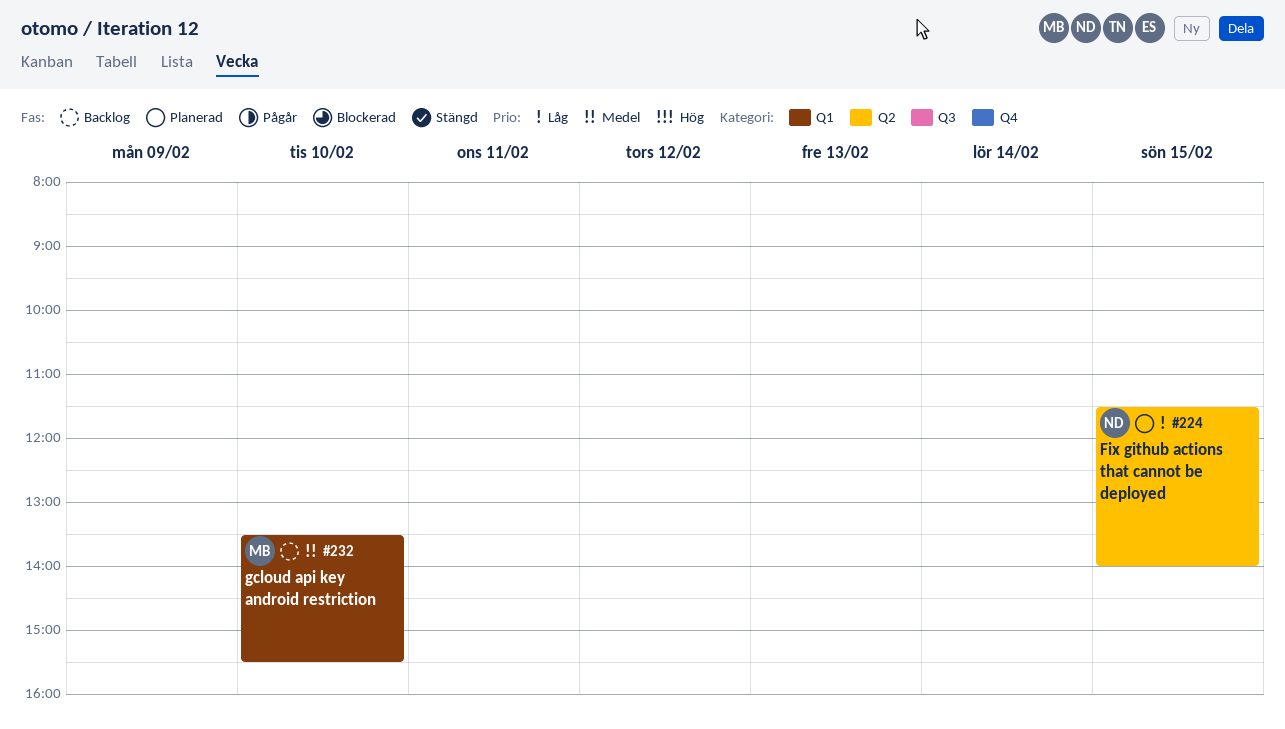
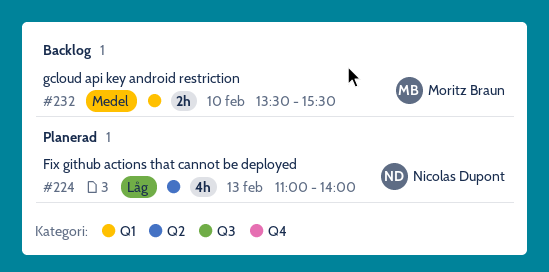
#224, day: Feb 15 -> Feb 13
#224, begins: 11:30 -> 11:00

